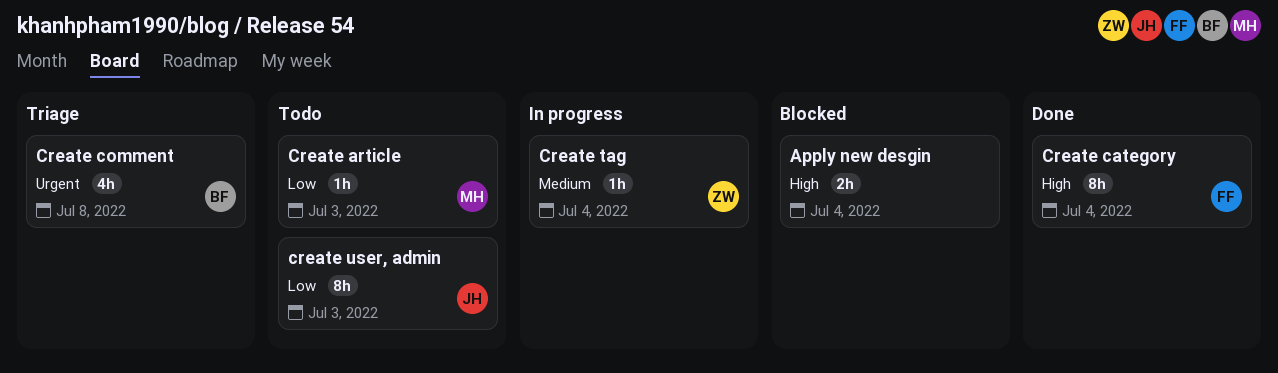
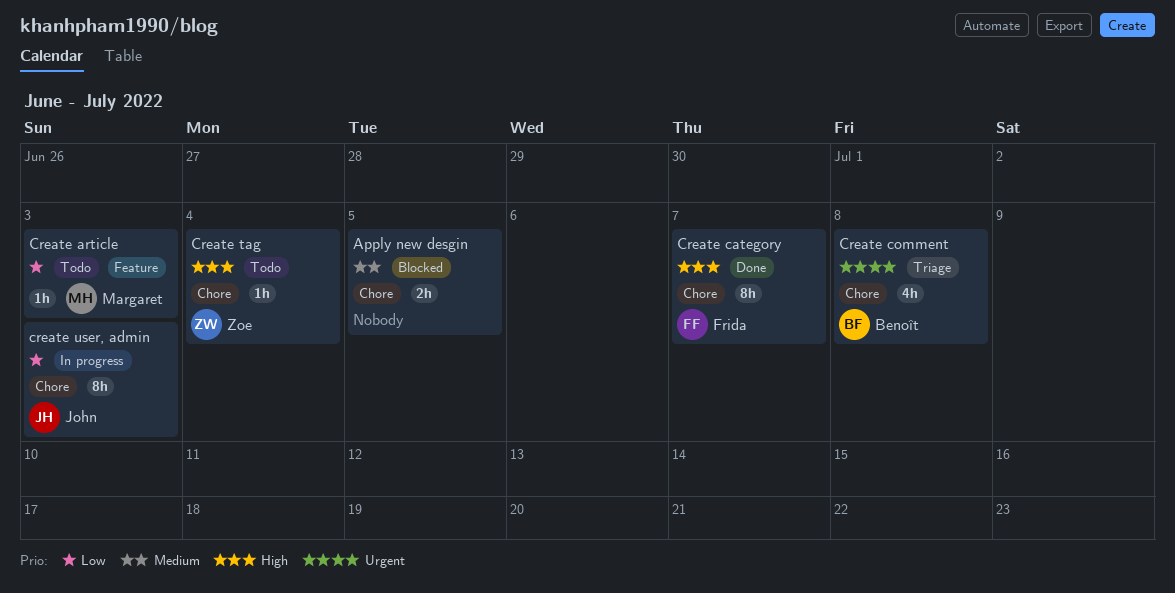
Apply new desgin, priority: High -> Medium
Apply new desgin, due: Jul 4 -> Jul 5
Create category, due: Jul 4 -> Jul 7
Create tag, status: In progress -> Todo
Create tag, priority: Medium -> High
create user, admin, status: Todo -> In progress

